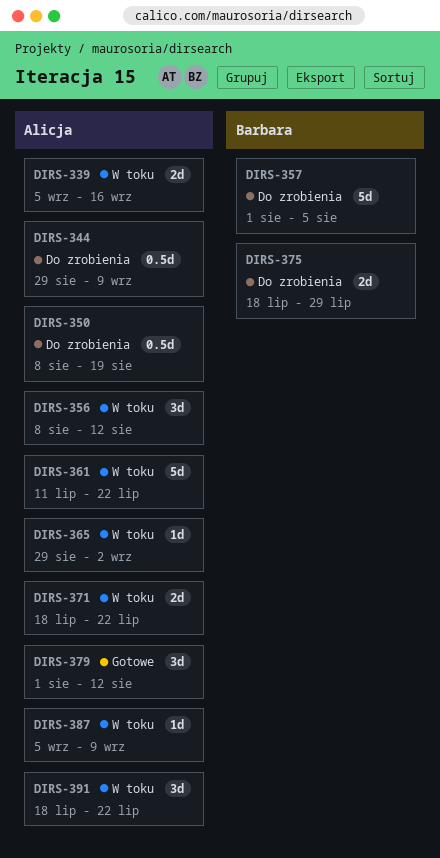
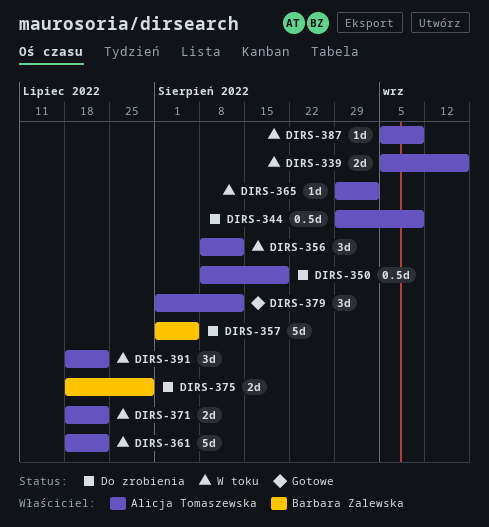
DIRS-361, start: Jul 11 -> Jul 18

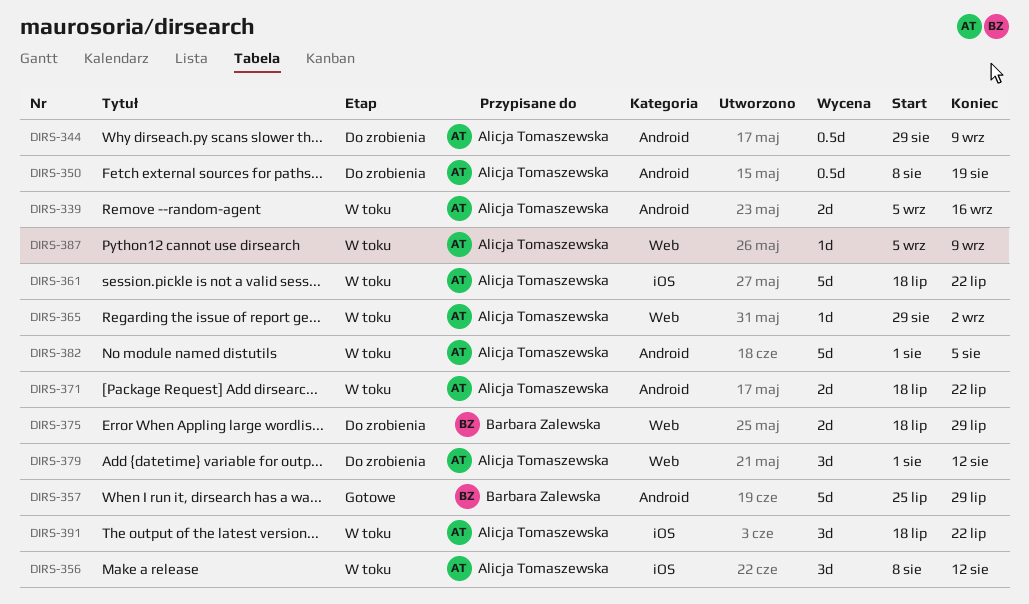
DIRS-357, status: Do zrobienia -> Gotowe
DIRS-357, start: Aug 1 -> Jul 25
DIRS-357, due: Aug 5 -> Jul 29
DIRS-379, status: Gotowe -> Do zrobienia
DIRS-382: none -> present

